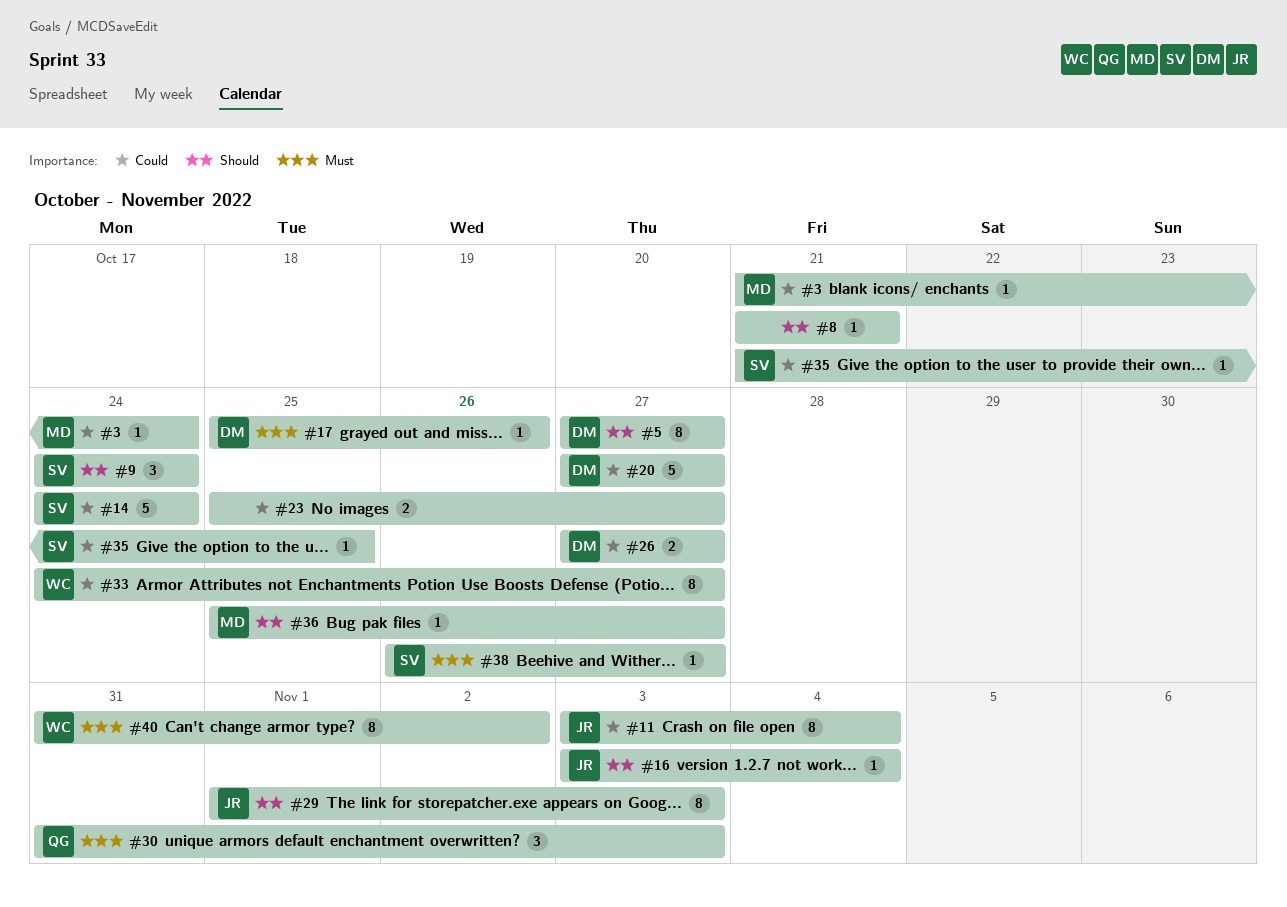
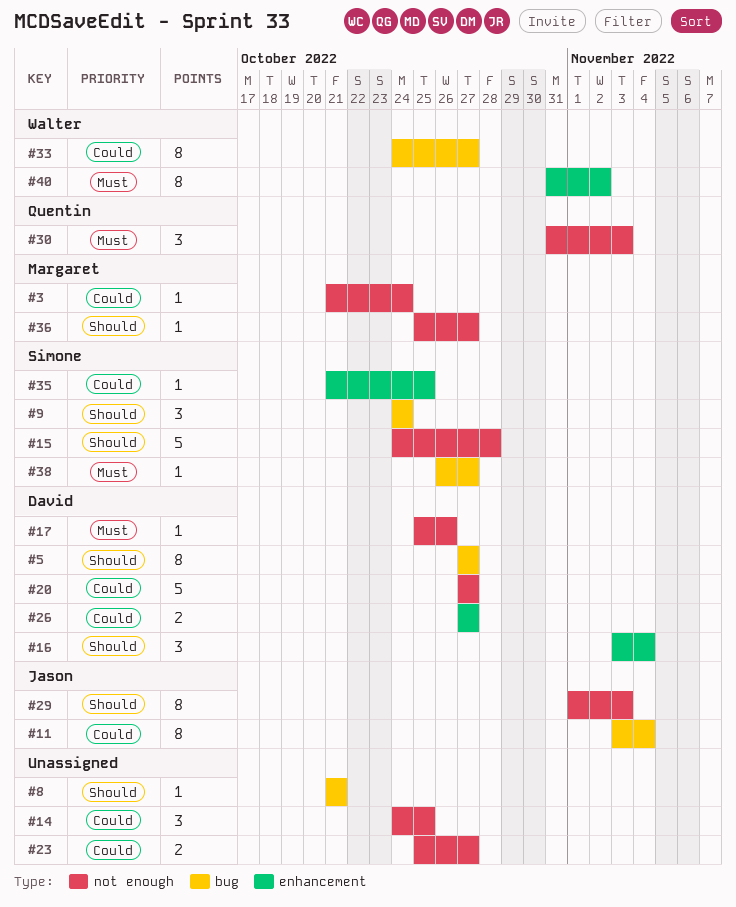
#14, owner: Simone -> none
#14, estimate: 5 -> 3
#14, due: Oct 24 -> Oct 25
#15: none -> present
#16, owner: Jason -> David
#16, estimate: 1 -> 3

